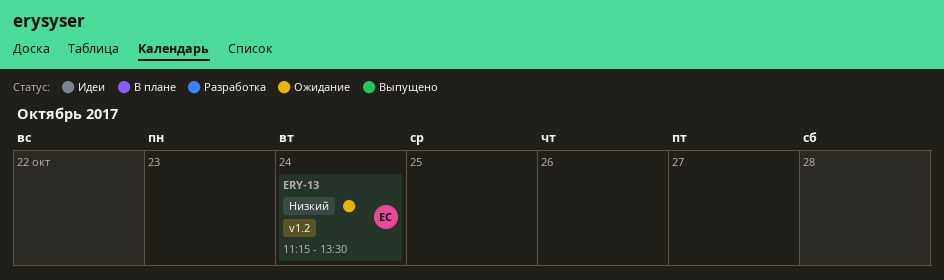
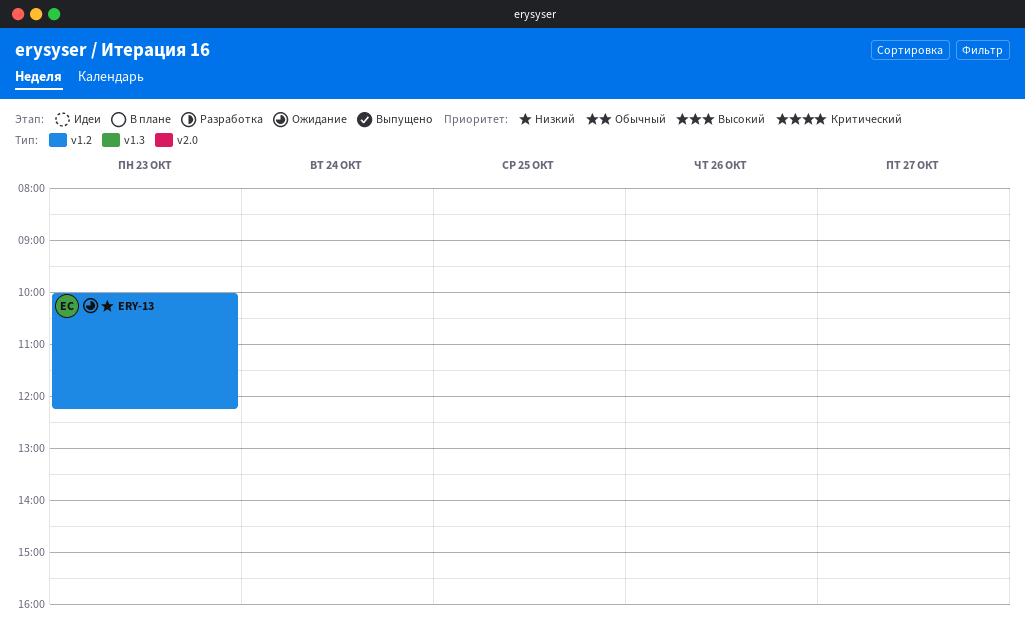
ERY-13, day: Oct 24 -> Oct 23
ERY-13, begins: 11:15 -> 10:00
ERY-13, ends: 13:30 -> 12:15

